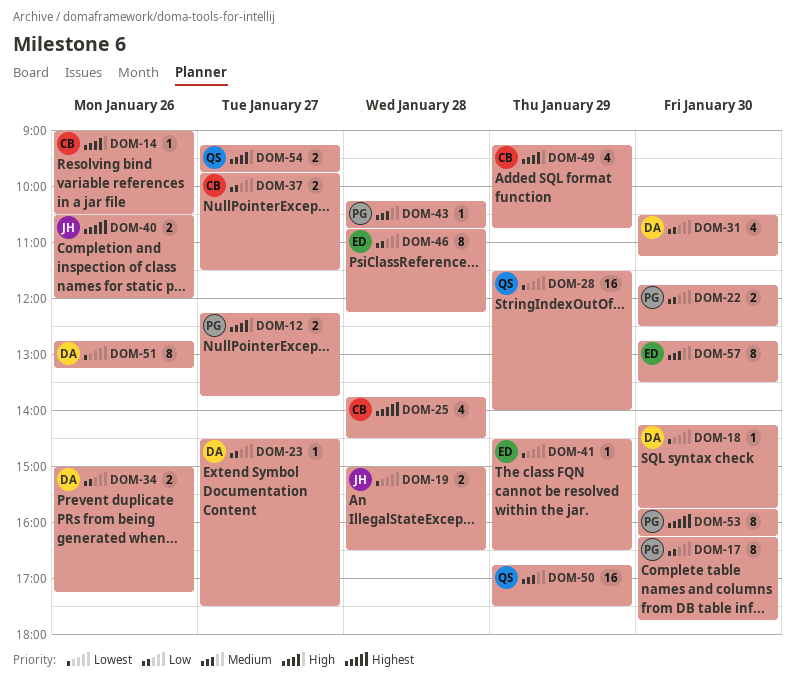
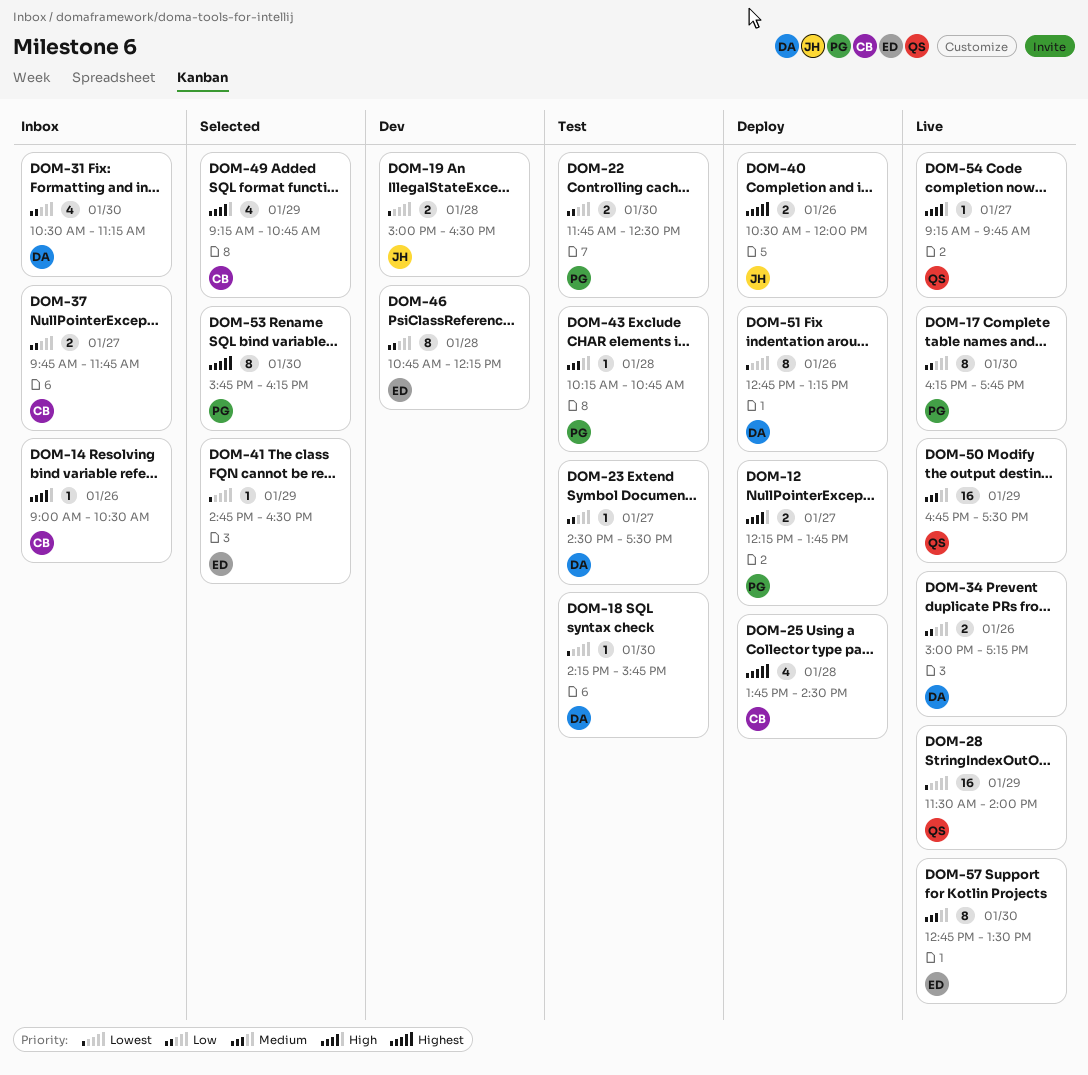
DOM-37, ends: 11:30 -> 11:45
DOM-41, begins: 14:30 -> 14:45
DOM-54, estimate: 2 -> 1

